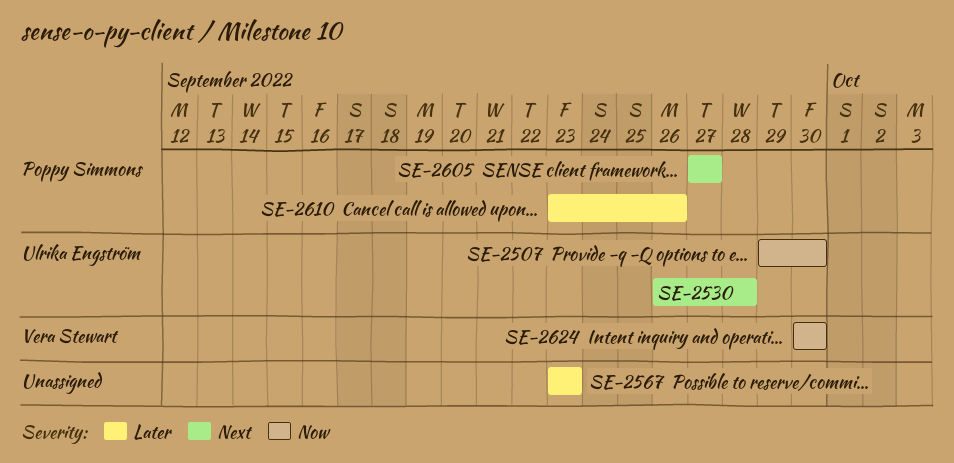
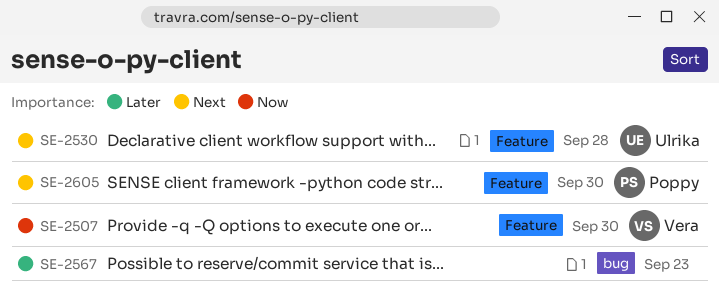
SE-2507, owner: Ulrika Engström -> Vera Stewart
SE-2605, due: Sep 27 -> Sep 30
SE-2610: present -> none
SE-2624: present -> none

